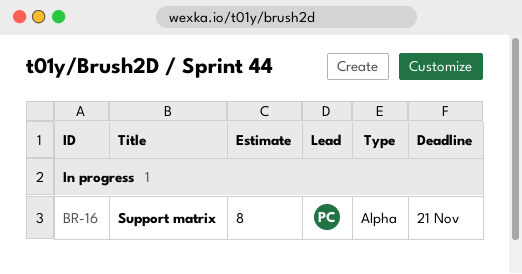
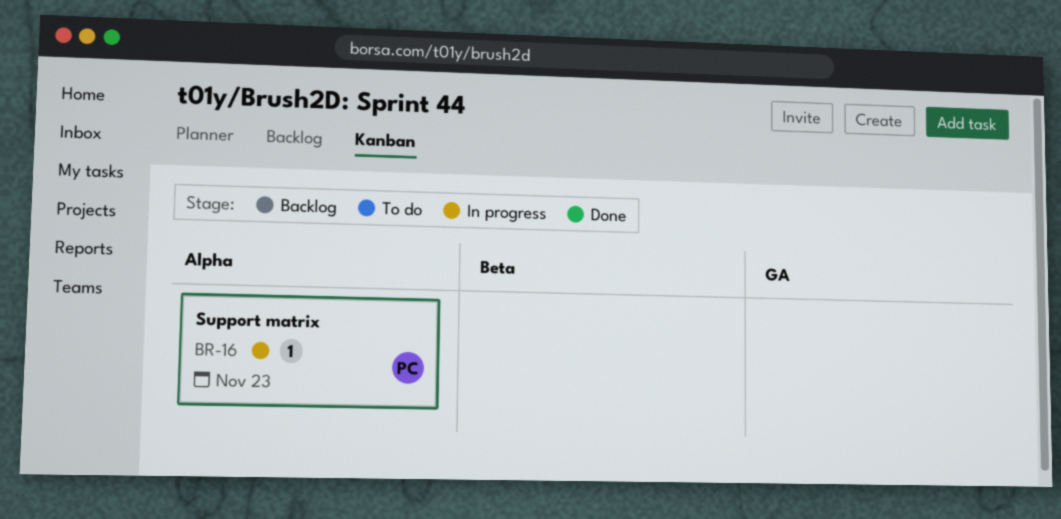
BR-16, estimate: 8 -> 1
BR-16, due: Nov 21 -> Nov 23

